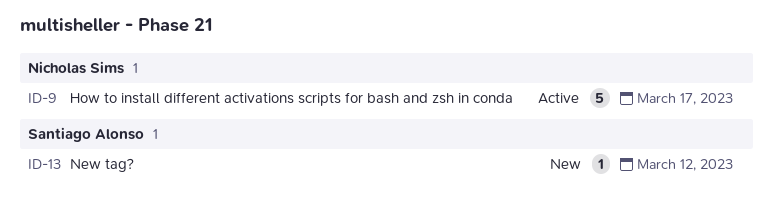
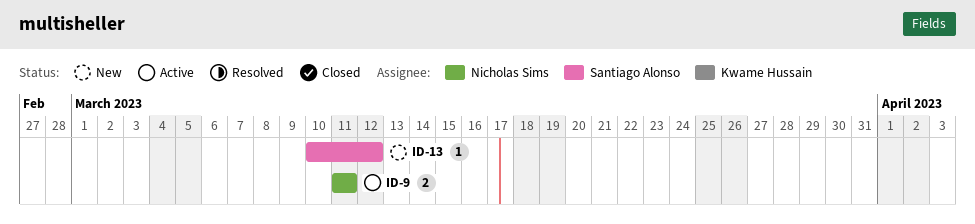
ID-9, estimate: 5 -> 2
ID-9, due: Mar 17 -> Mar 11

